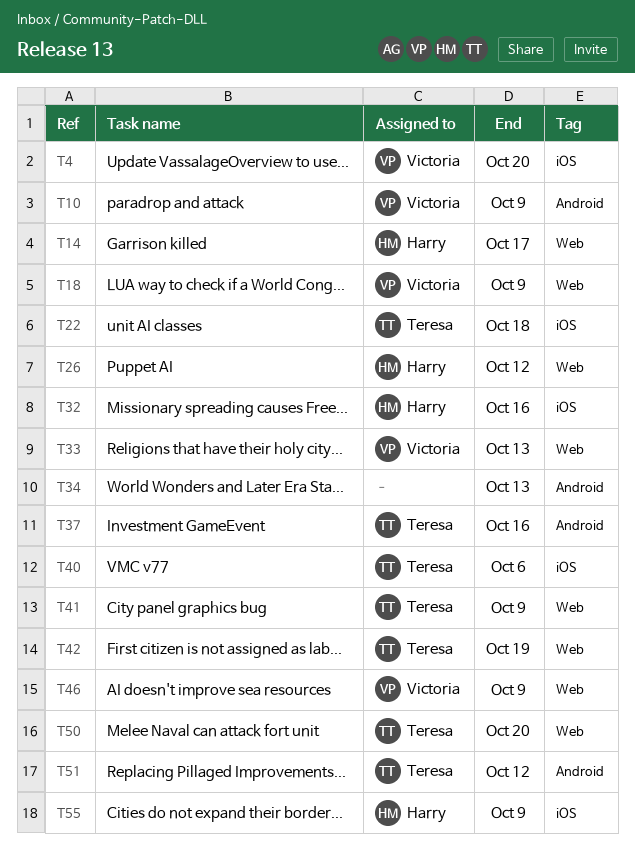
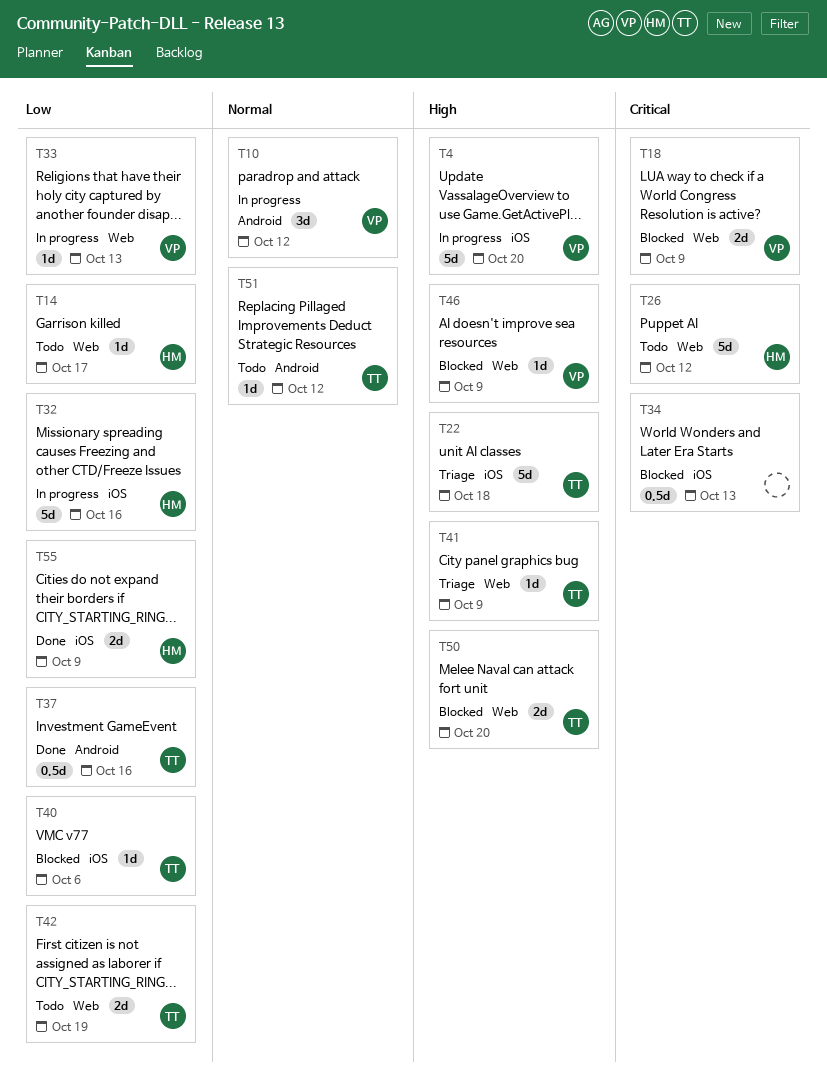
T10, due: Oct 9 -> Oct 12
T34, label: Android -> iOS

